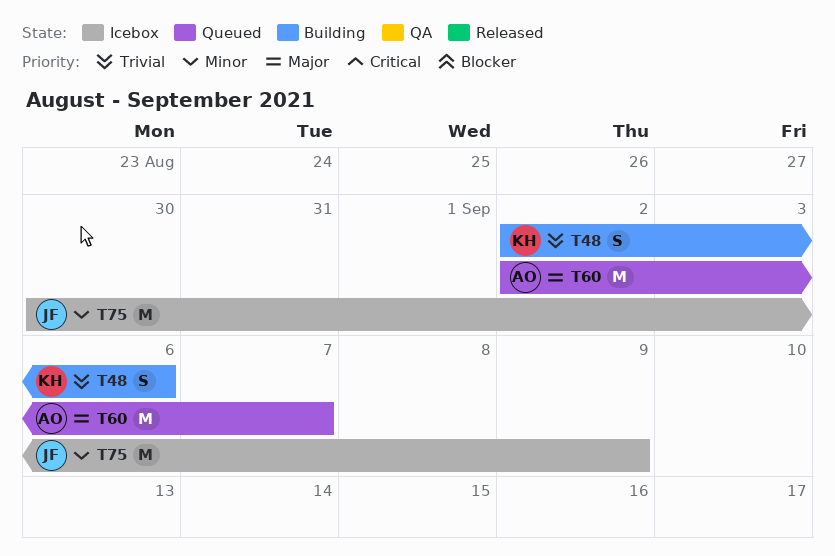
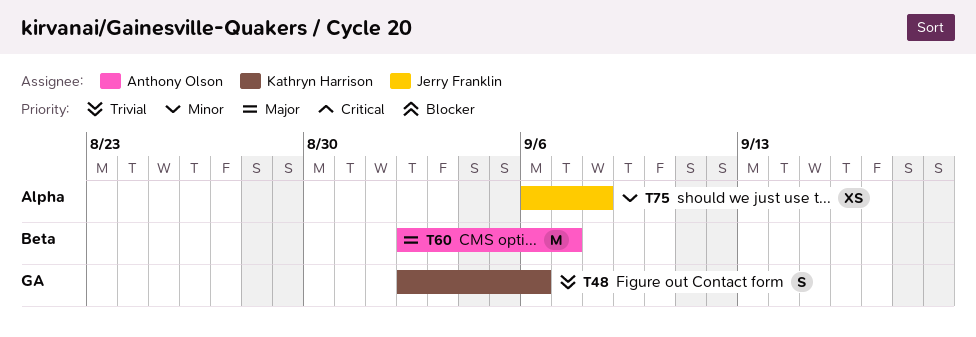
T75, estimate: M -> XS
T75, start: Aug 30 -> Sep 6
T75, due: Sep 9 -> Sep 8

